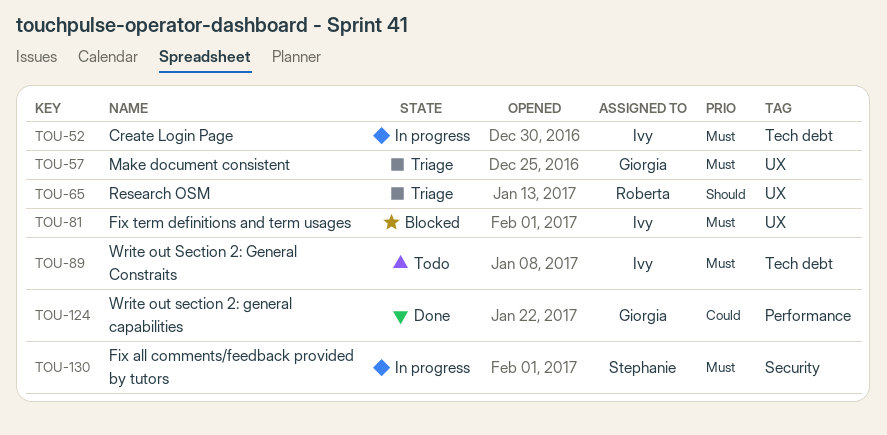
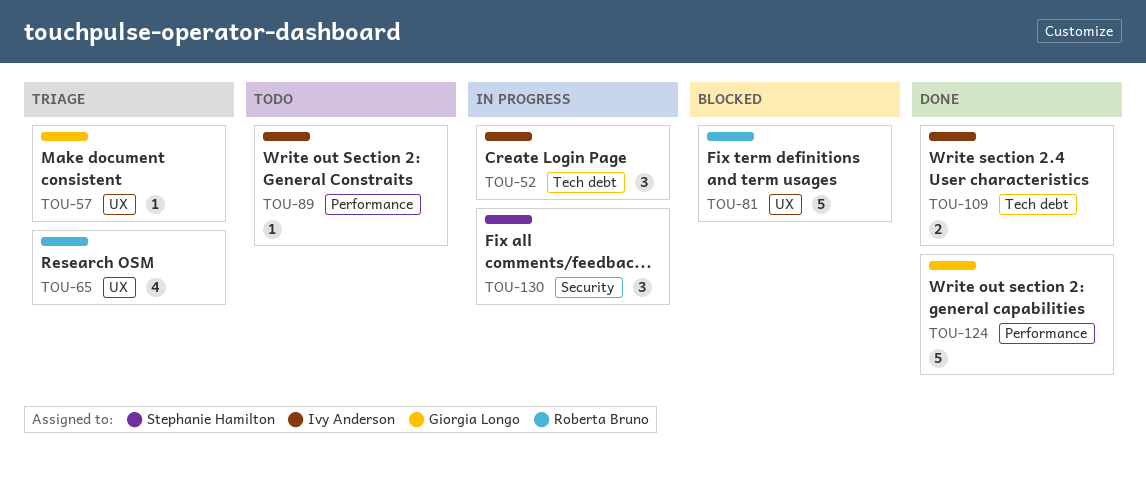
TOU-81, owner: Ivy Anderson -> Roberta Bruno
TOU-89, label: Tech debt -> Performance
TOU-109: none -> present

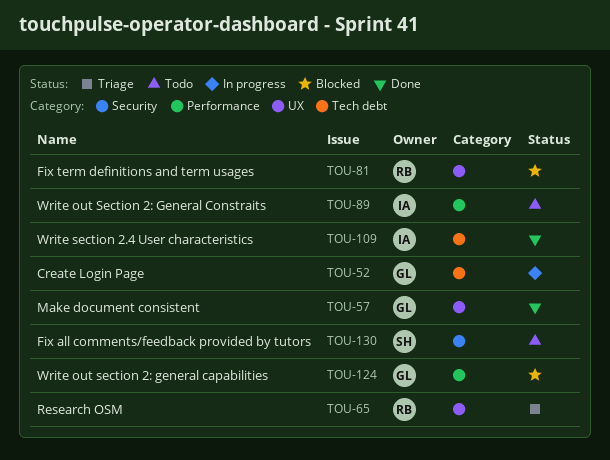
TOU-52, owner: Ivy Anderson -> Giorgia Longo
TOU-57, status: Triage -> Done
TOU-124, status: Done -> Blocked
TOU-130, status: In progress -> Todo

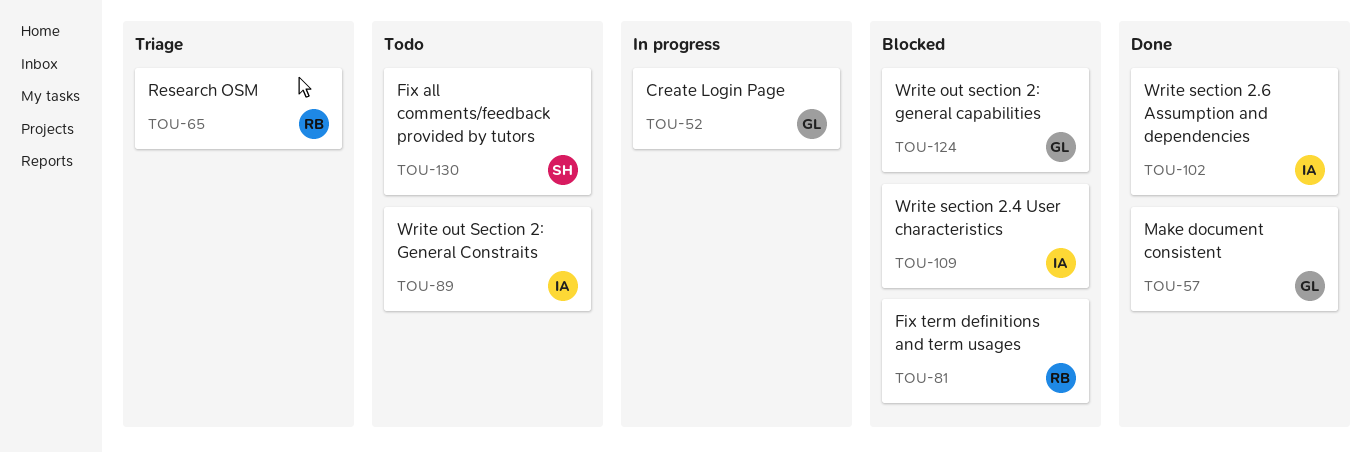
TOU-102: none -> present
TOU-109, status: Done -> Blocked

